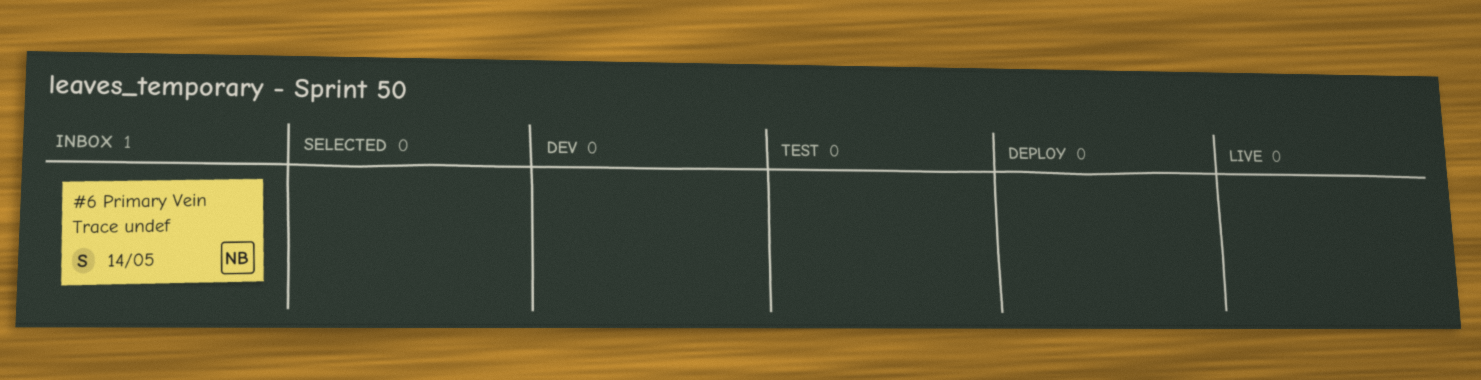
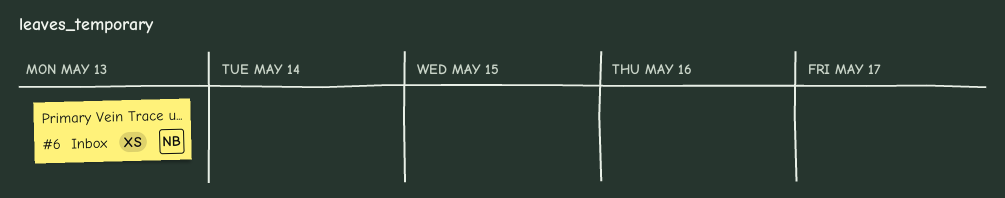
#6, estimate: S -> XS
#6, due: May 14 -> May 13

